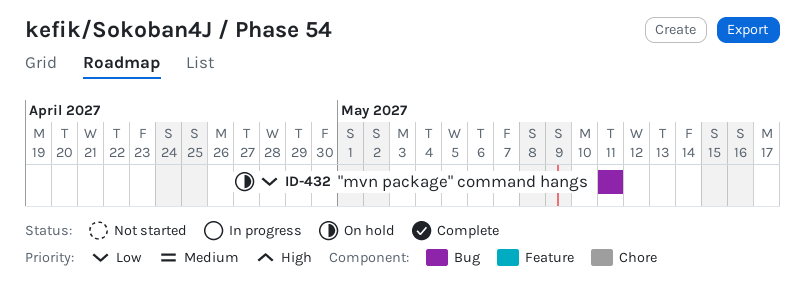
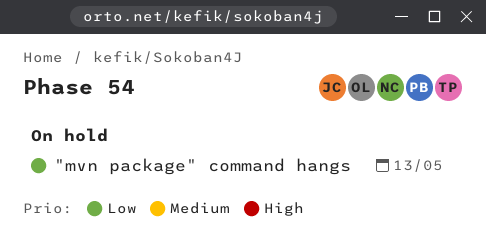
"mvn package" command hangs, due: May 11 -> May 13

